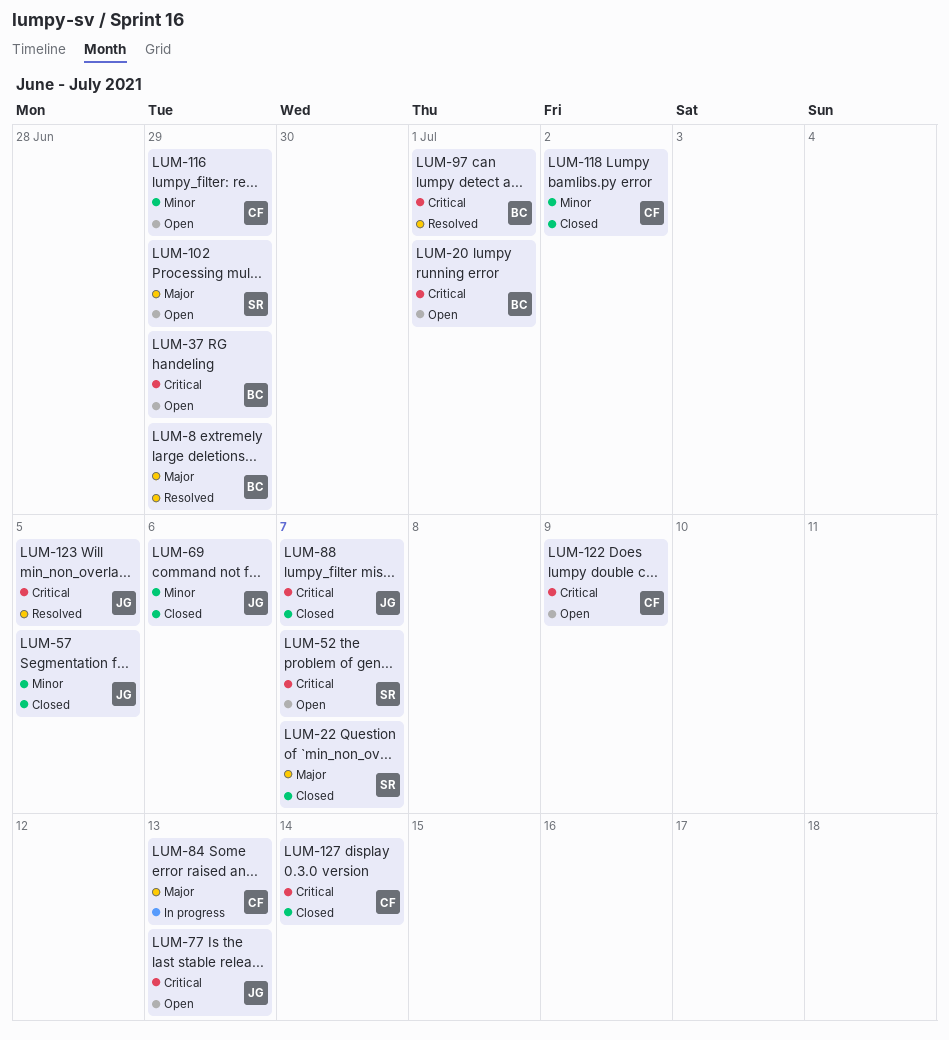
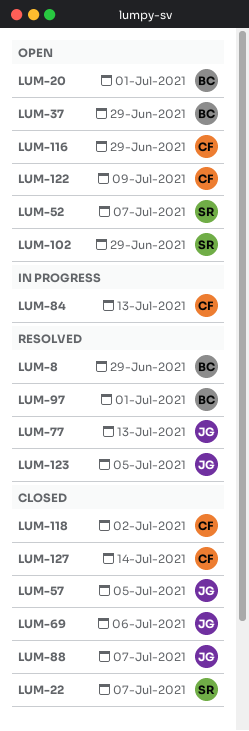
LUM-77, status: Open -> Resolved

